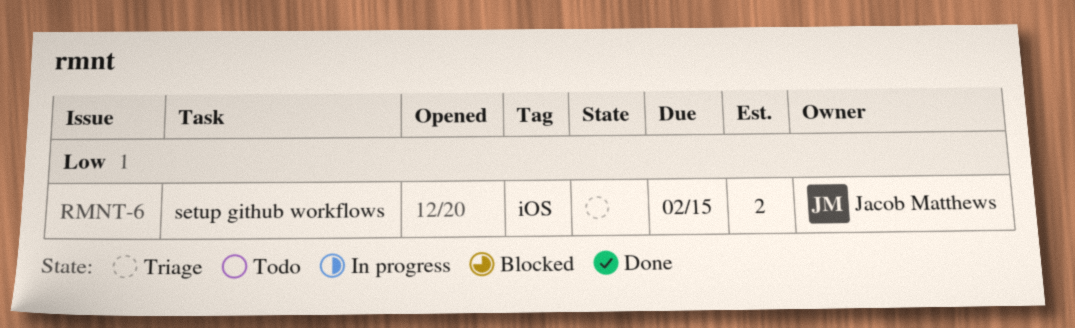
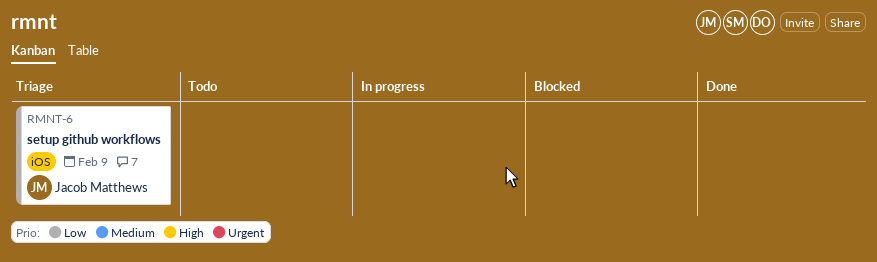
RMNT-6, due: Feb 15 -> Feb 9

